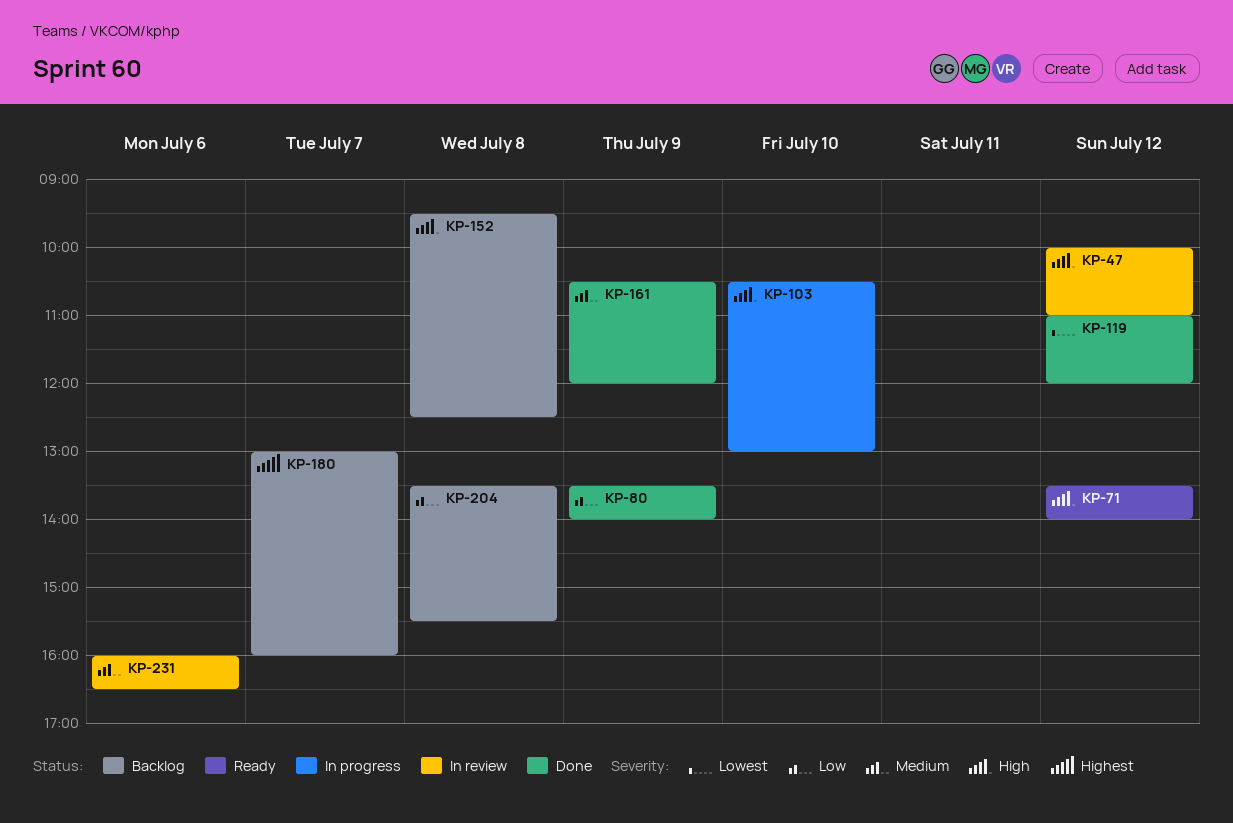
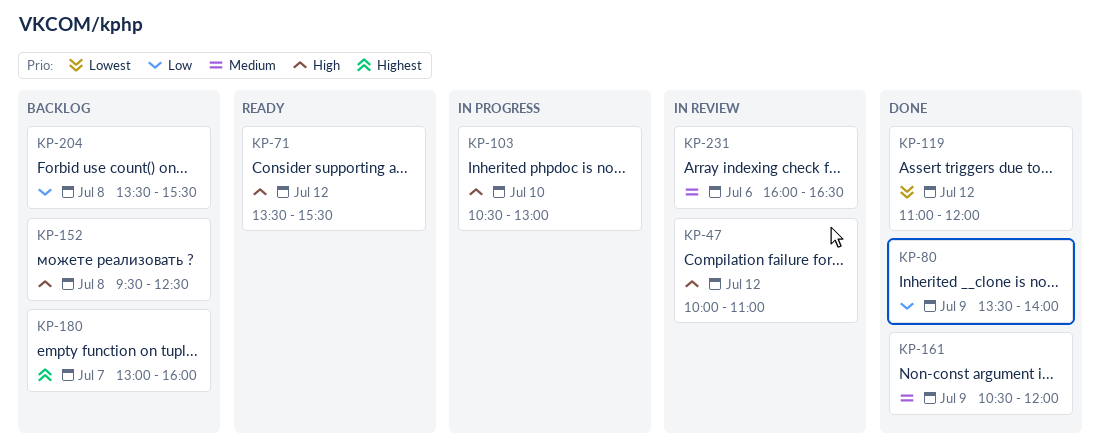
KP-71, ends: 14:00 -> 15:30

